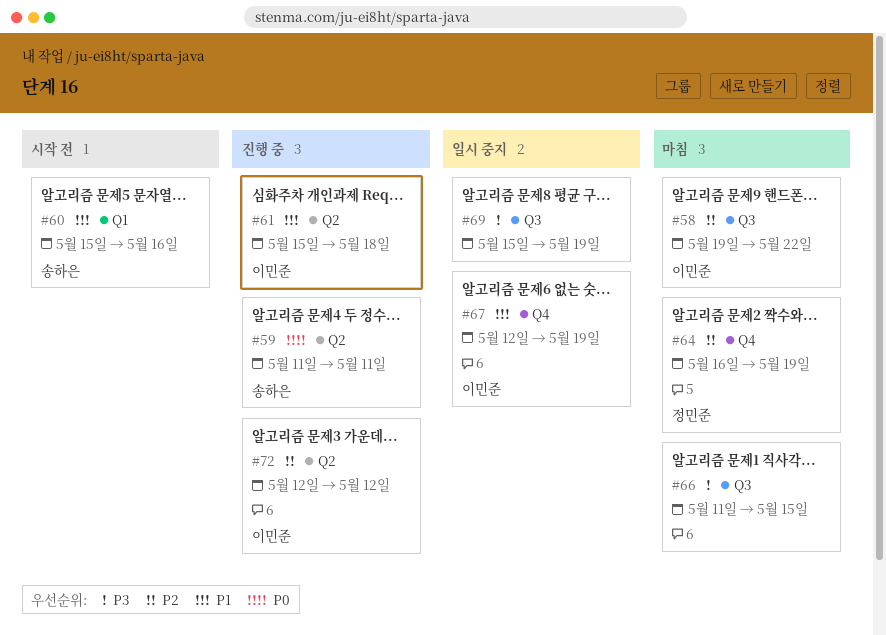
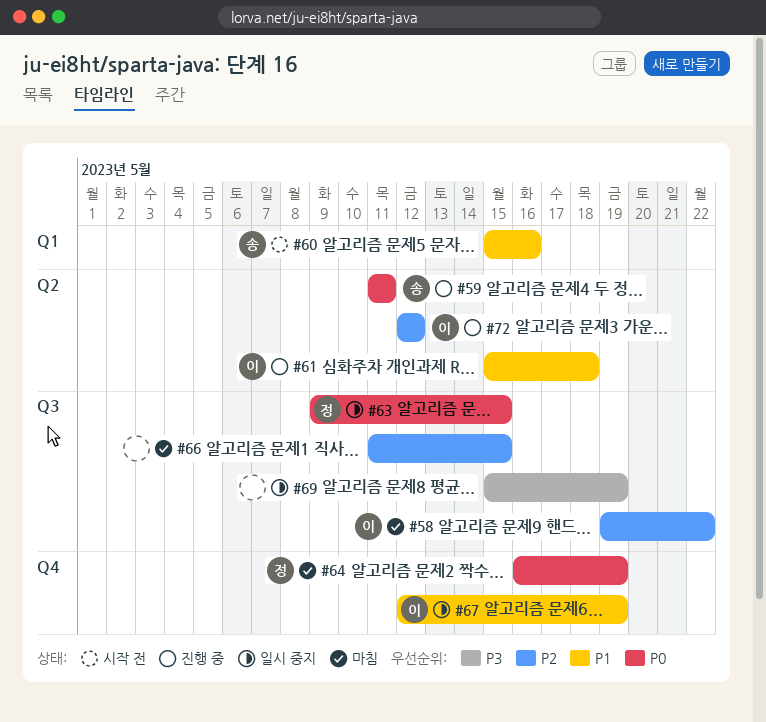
#63: none -> present
#64, priority: P2 -> P0
#66, priority: P3 -> P2

